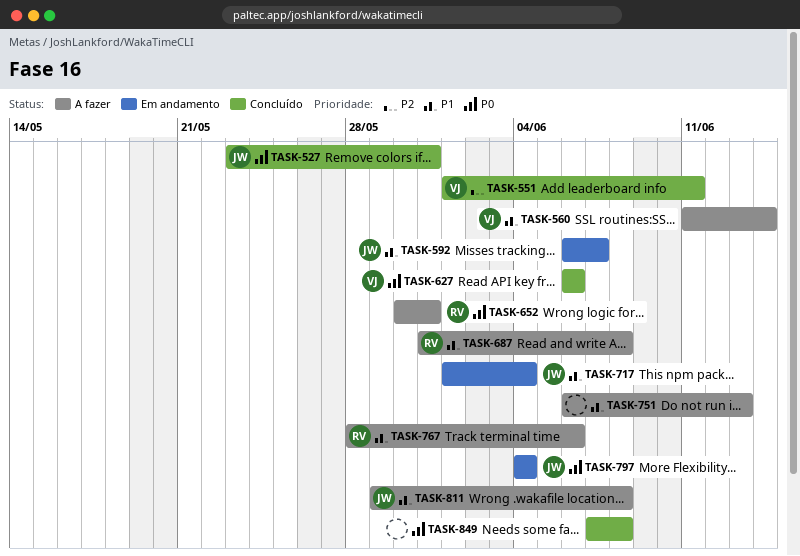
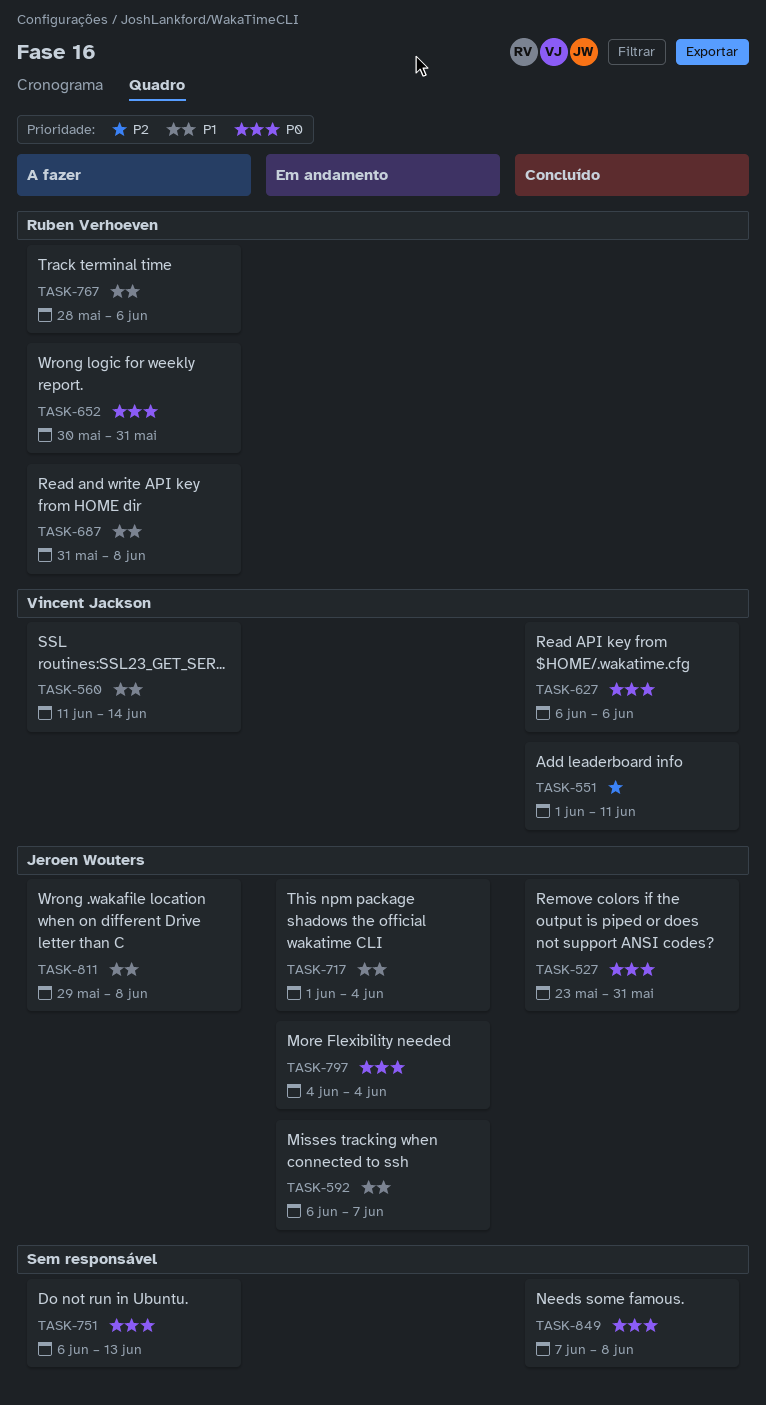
TASK-751, priority: P1 -> P0

